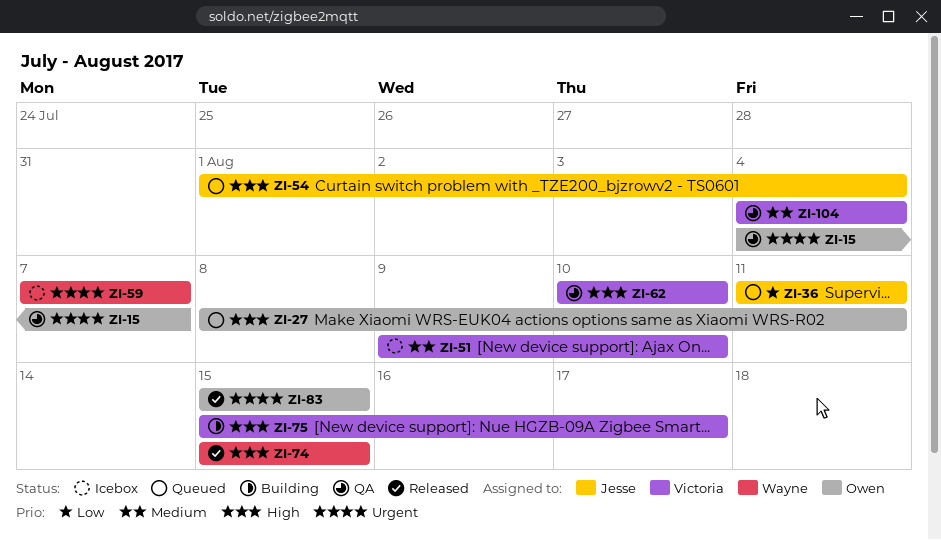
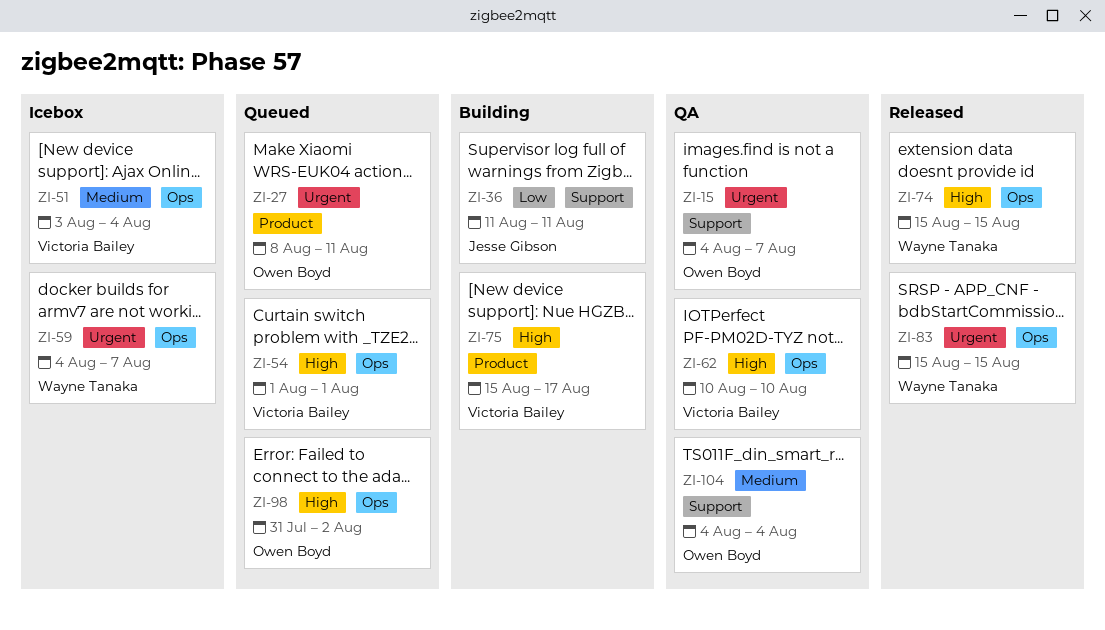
ZI-27, priority: High -> Urgent
ZI-36, status: Queued -> Building
ZI-51, start: Aug 9 -> Aug 3
ZI-51, due: Aug 10 -> Aug 4
ZI-54, owner: Jesse Gibson -> Victoria Bailey
ZI-54, due: Aug 4 -> Aug 1
ZI-59, start: Aug 7 -> Aug 4
ZI-83, owner: Owen Boyd -> Wayne Tanaka
ZI-98: none -> present
ZI-104, owner: Victoria Bailey -> Owen Boyd

